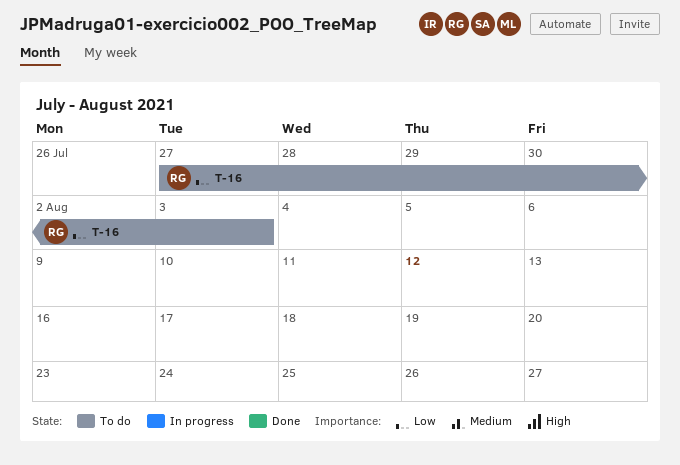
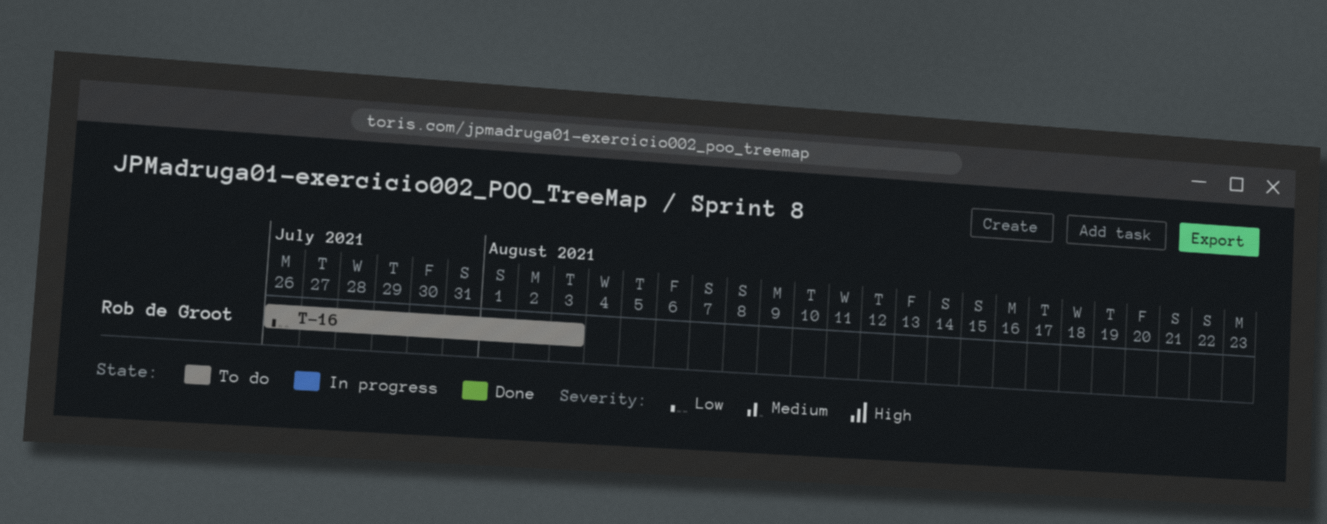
T-16, start: Jul 27 -> Jul 26

